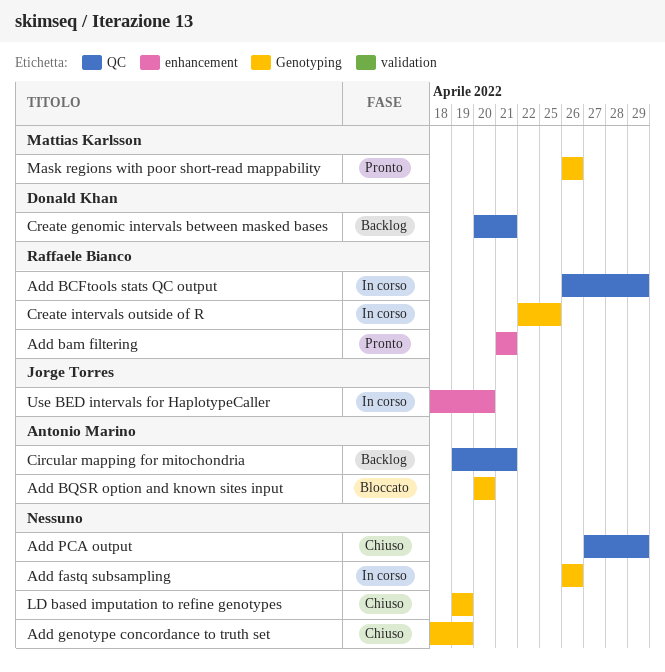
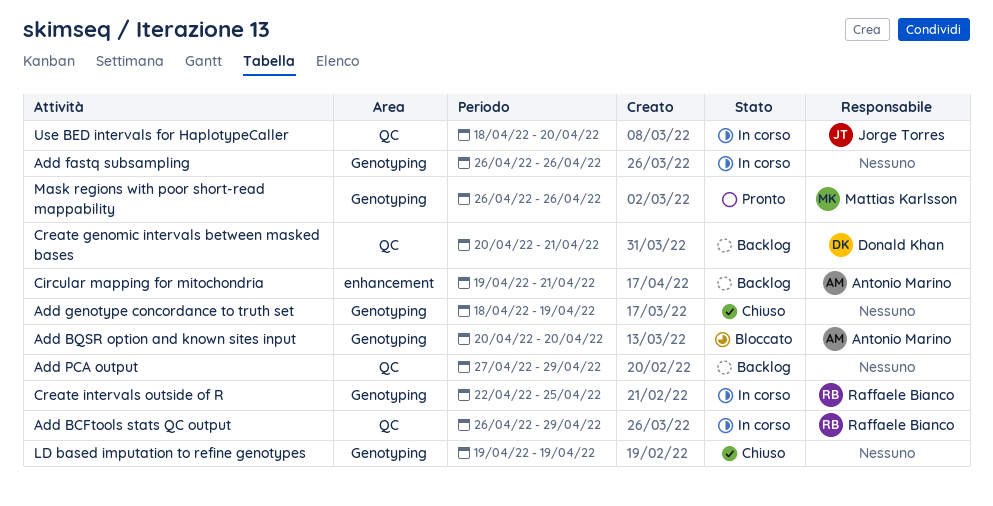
Add bam filtering: present -> none
Add PCA output, status: Chiuso -> Backlog
Circular mapping for mitochondria, label: QC -> enhancement
Use BED intervals for HaplotypeCaller, label: enhancement -> QC

